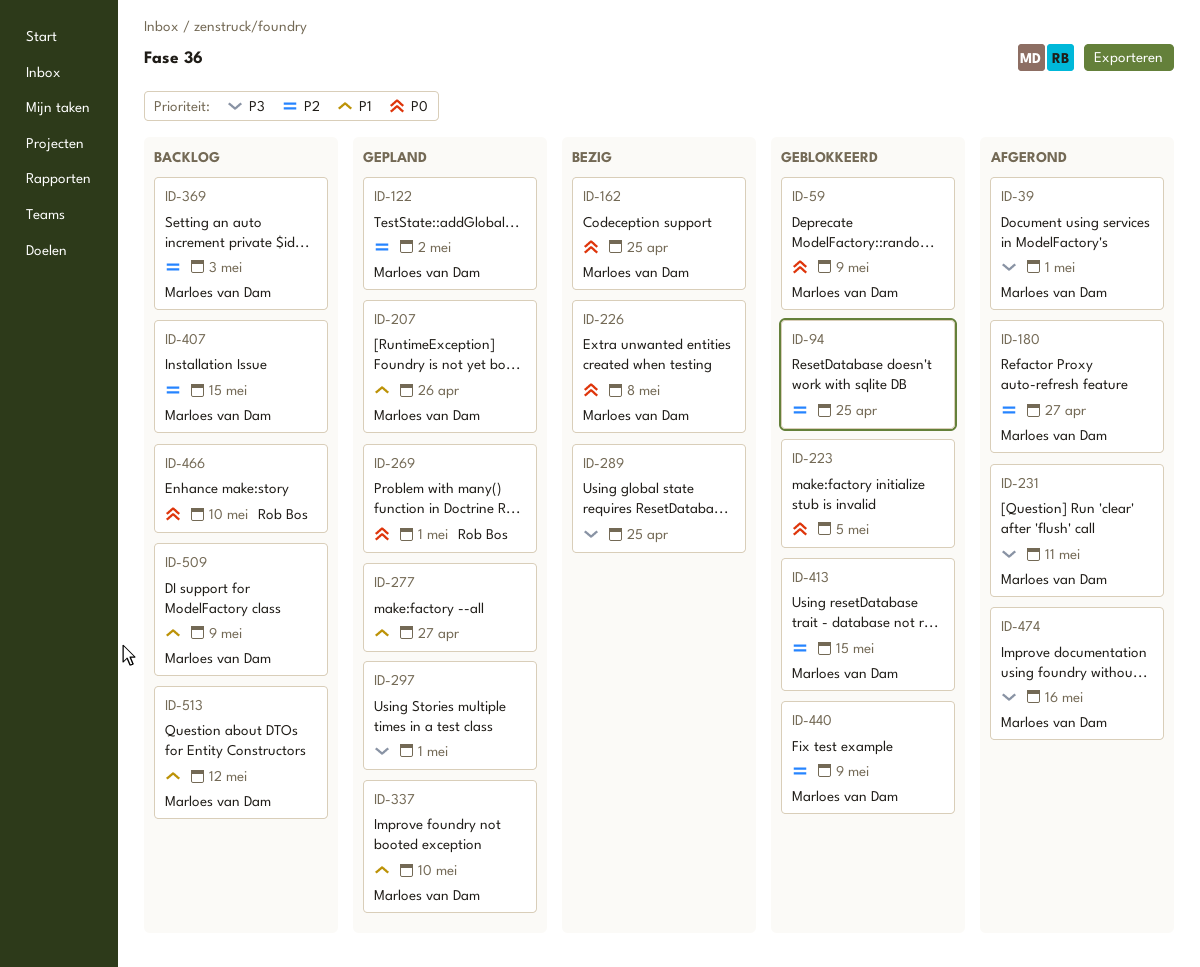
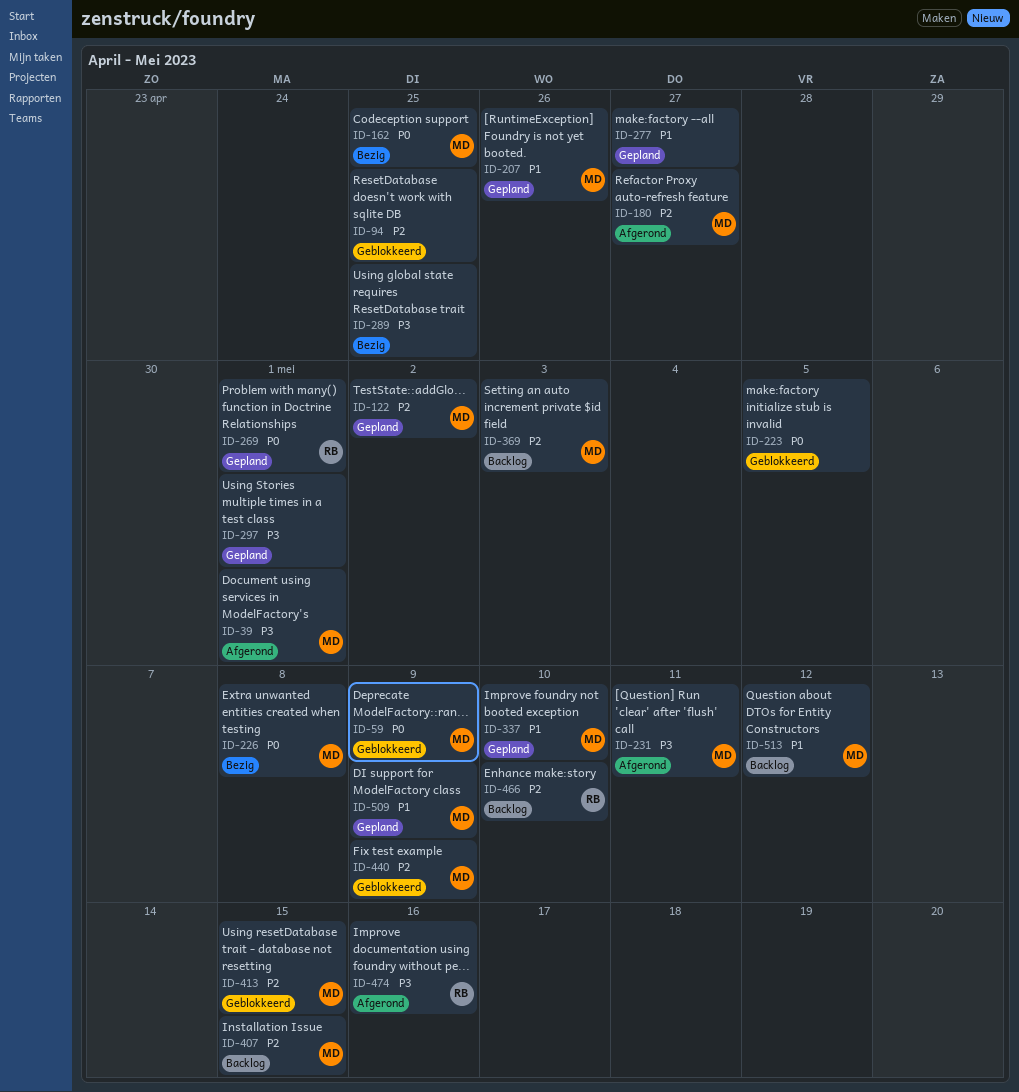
ID-466, priority: P0 -> P2
ID-474, owner: Marloes van Dam -> Rob Bos
ID-509, status: Backlog -> Gepland

